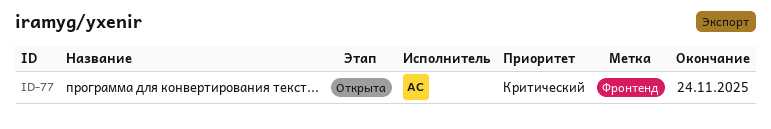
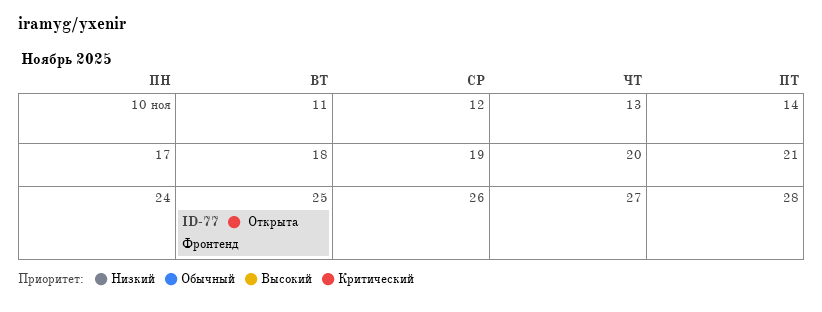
ID-77, due: Nov 24 -> Nov 25

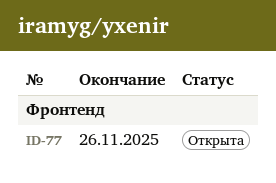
ID-77, due: Nov 25 -> Nov 26

